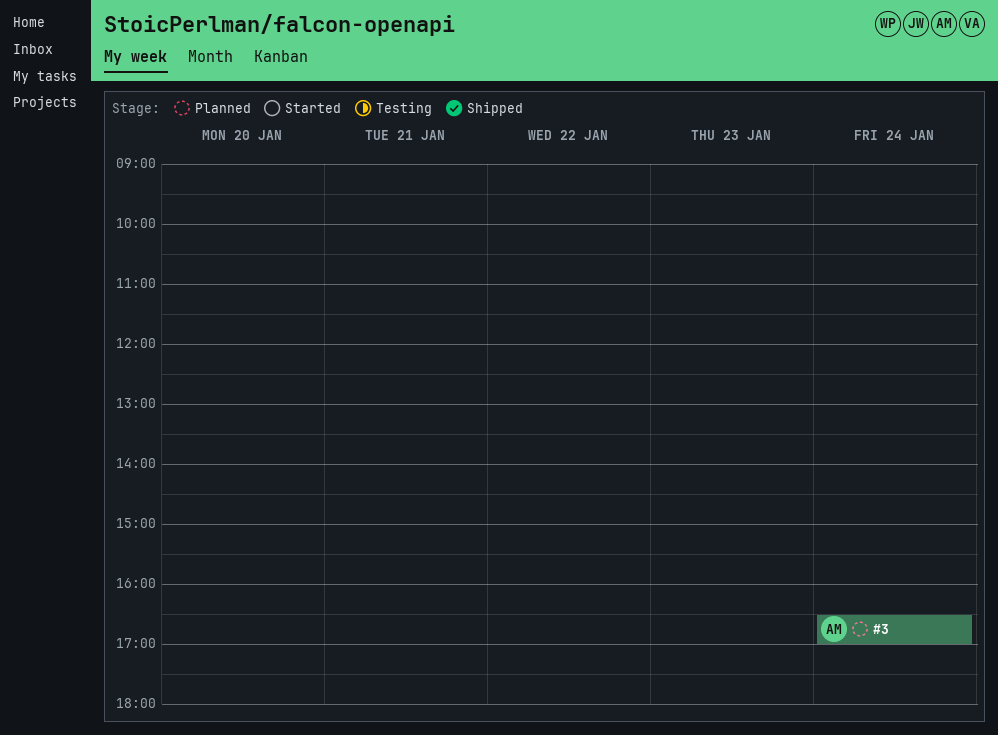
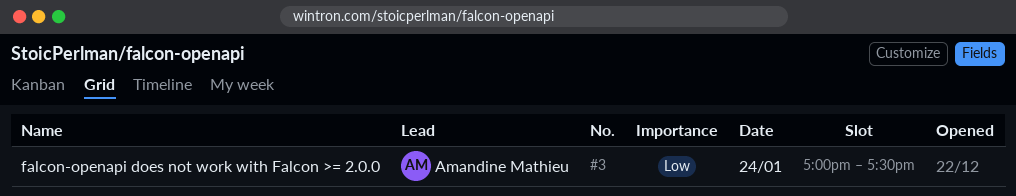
#3, begins: 16:30 -> 17:00
#3, ends: 17:00 -> 17:30

